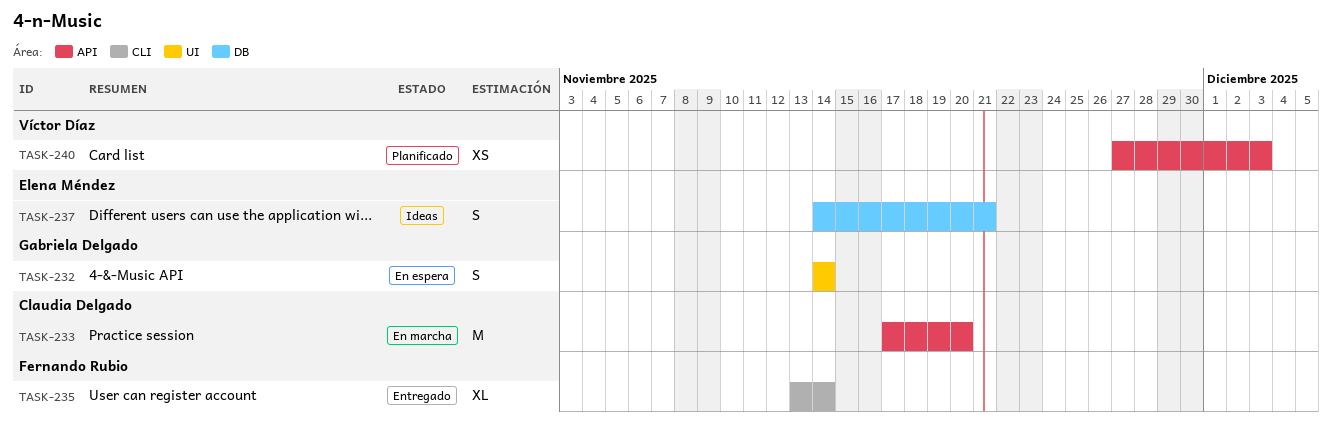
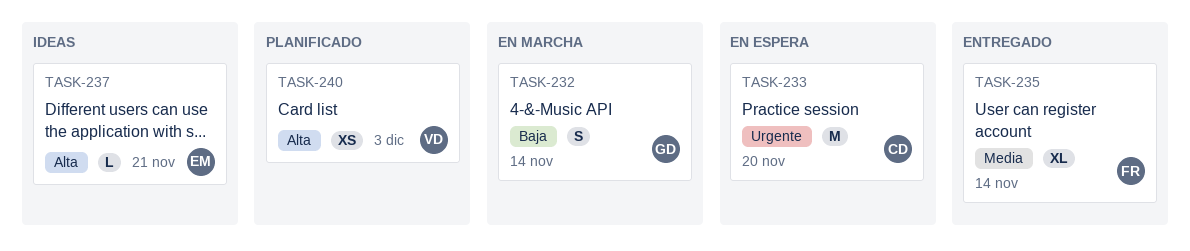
TASK-232, status: En espera -> En marcha
TASK-233, status: En marcha -> En espera
TASK-237, estimate: S -> L

